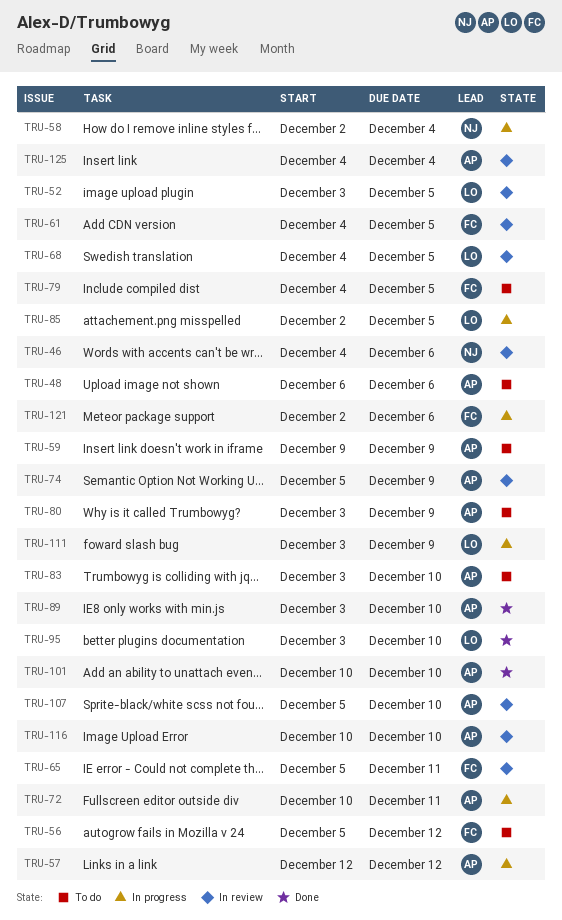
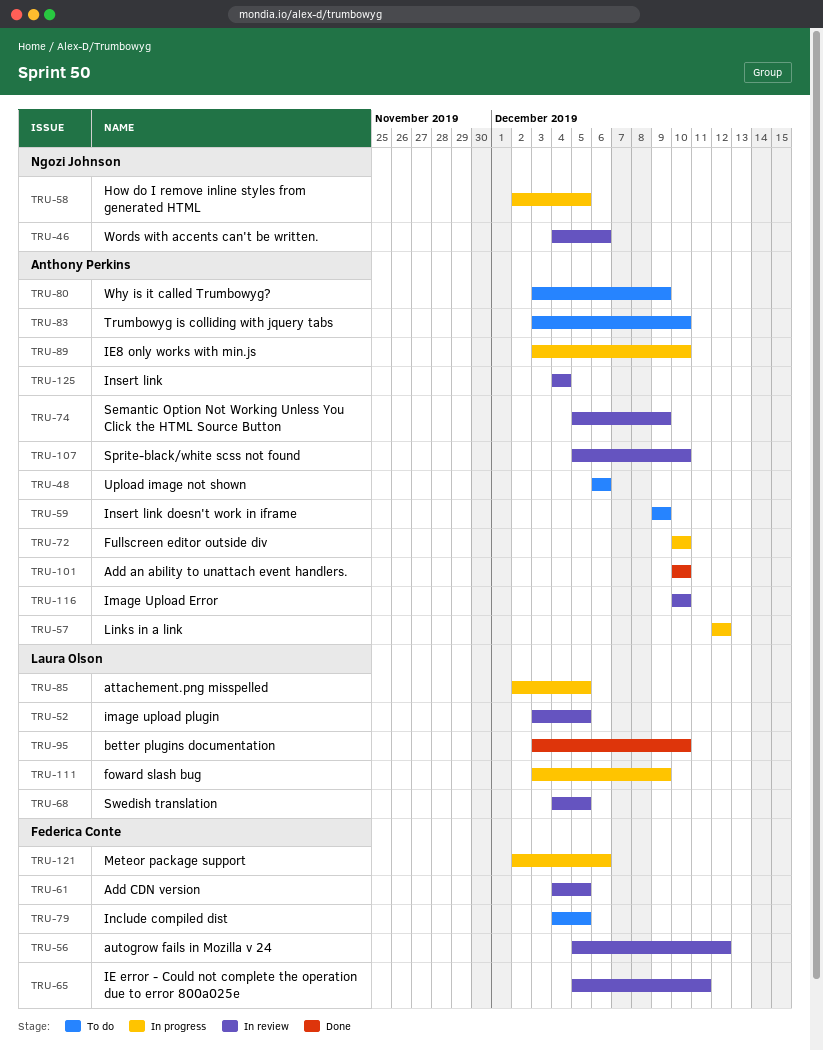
TRU-56, status: To do -> In review
TRU-58, due: Dec 4 -> Dec 5
TRU-72, due: Dec 11 -> Dec 10
TRU-89, status: Done -> In progress

